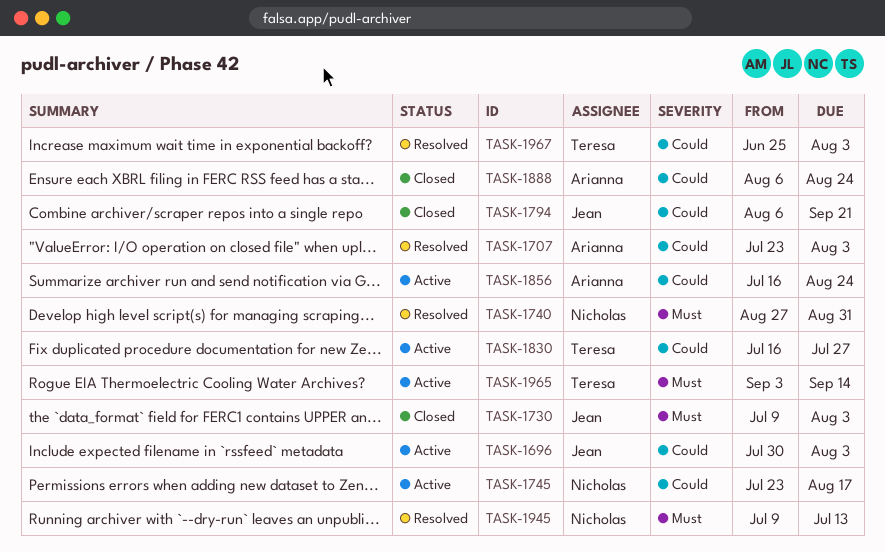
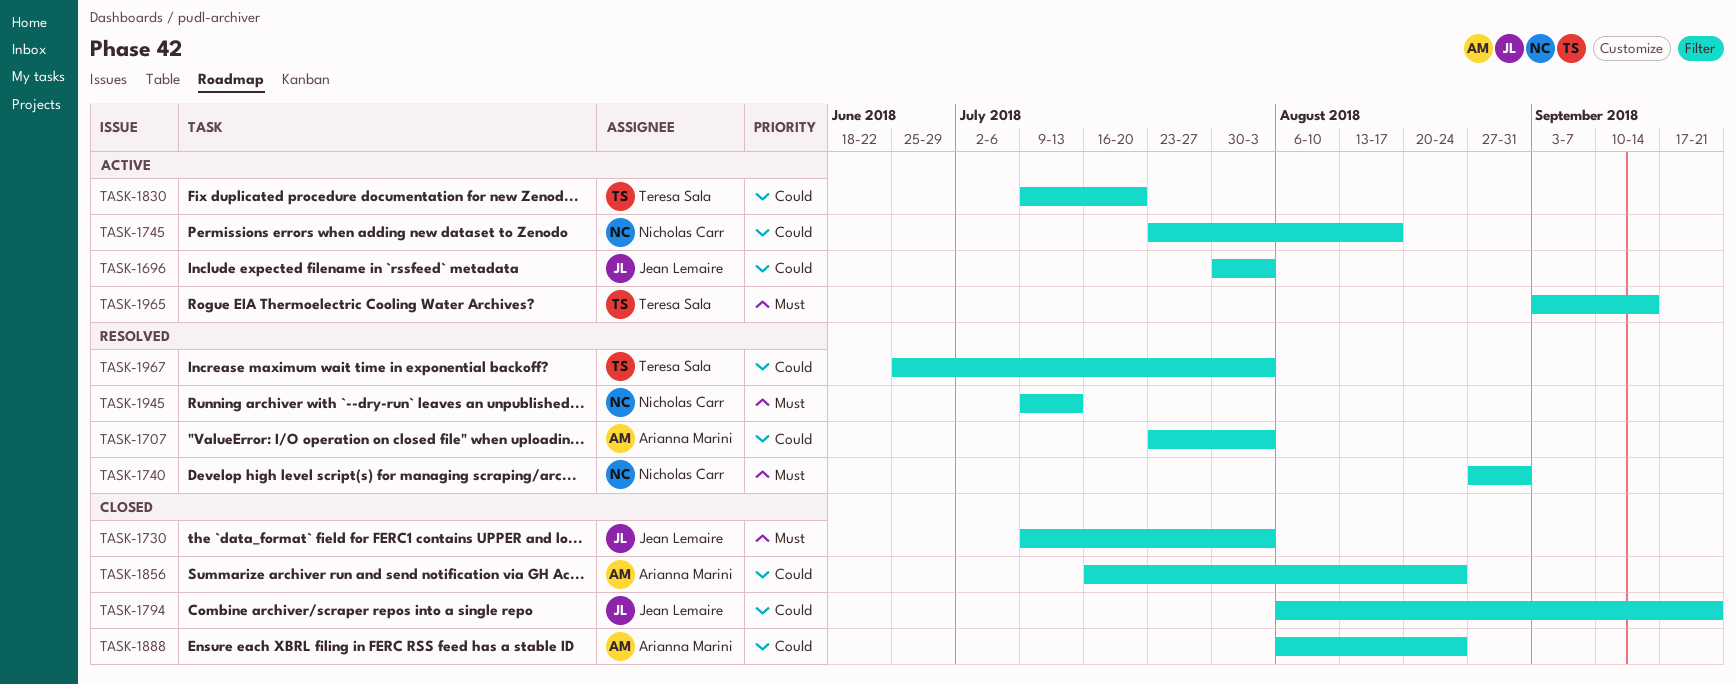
TASK-1830, start: Jul 16 -> Jul 9
TASK-1830, due: Jul 27 -> Jul 20
TASK-1856, status: Active -> Closed

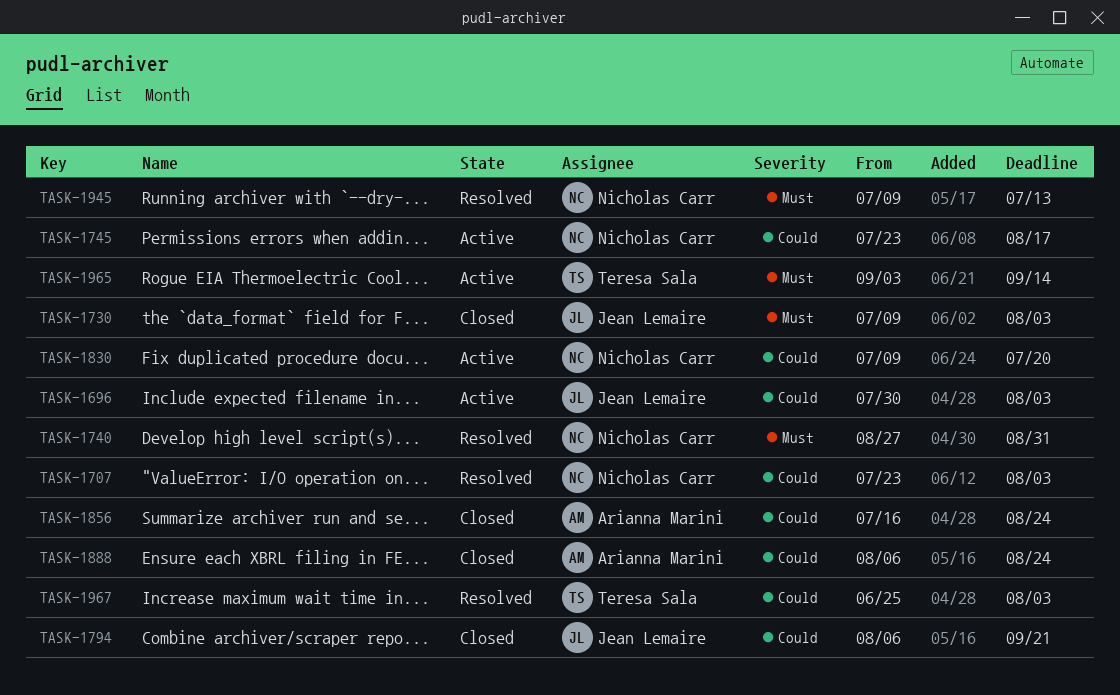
TASK-1707, owner: Arianna Marini -> Nicholas Carr
TASK-1830, owner: Teresa Sala -> Nicholas Carr

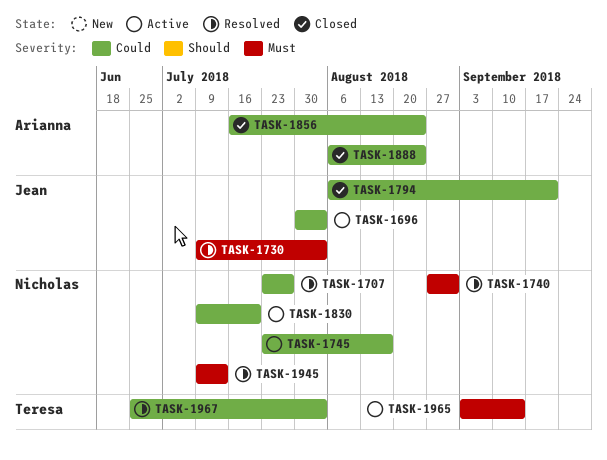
TASK-1707, due: Aug 3 -> Jul 27
TASK-1730, status: Closed -> Resolved

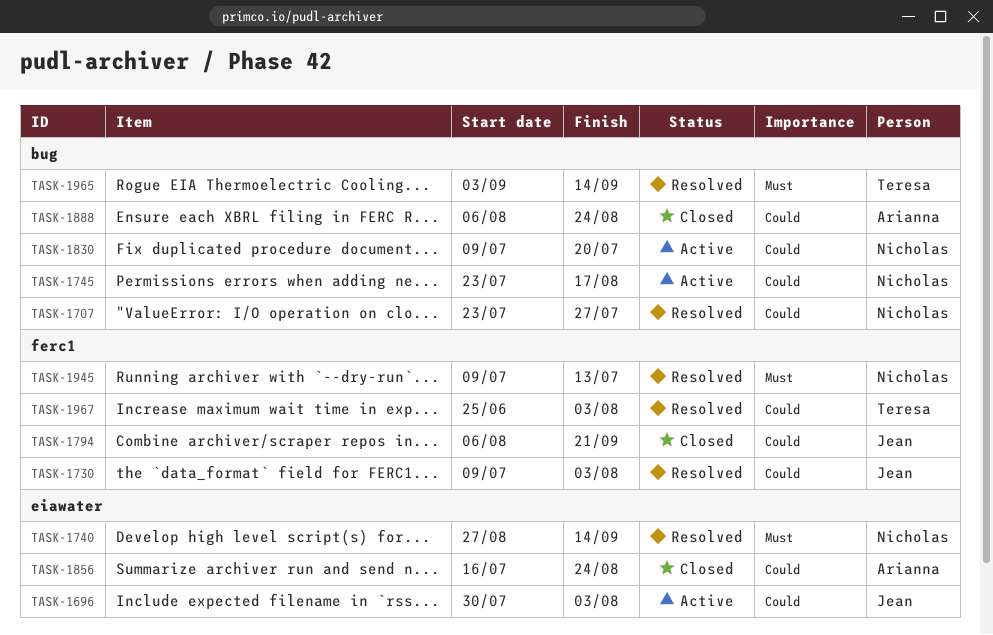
TASK-1730, priority: Must -> Could
TASK-1740, due: Aug 31 -> Sep 14
TASK-1965, status: Active -> Resolved

